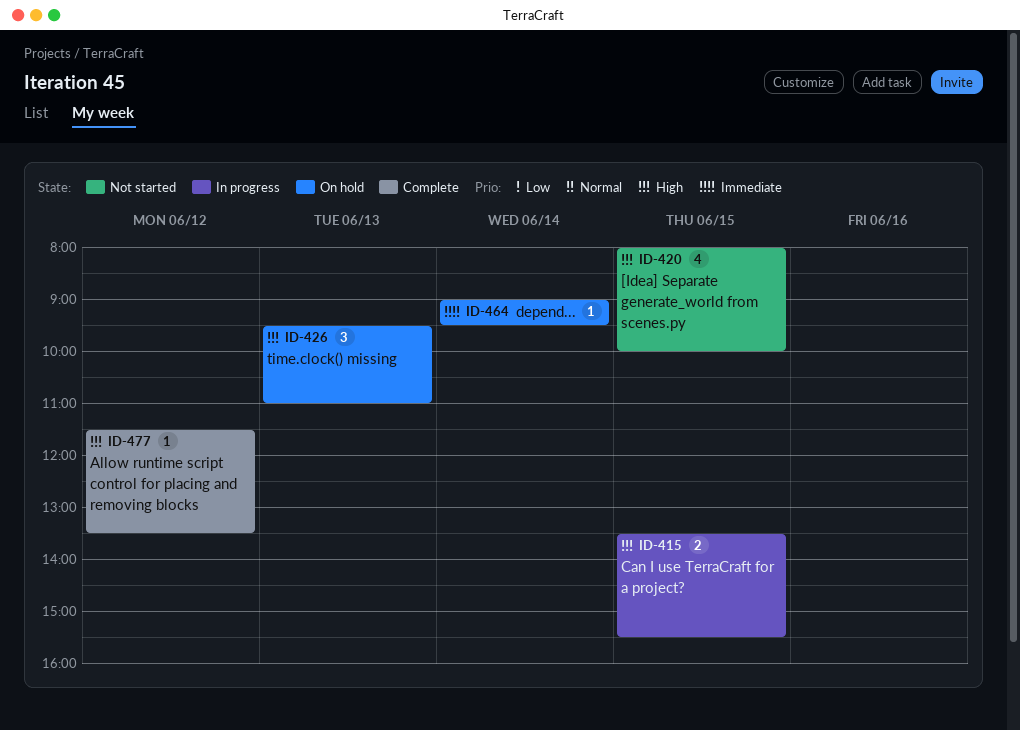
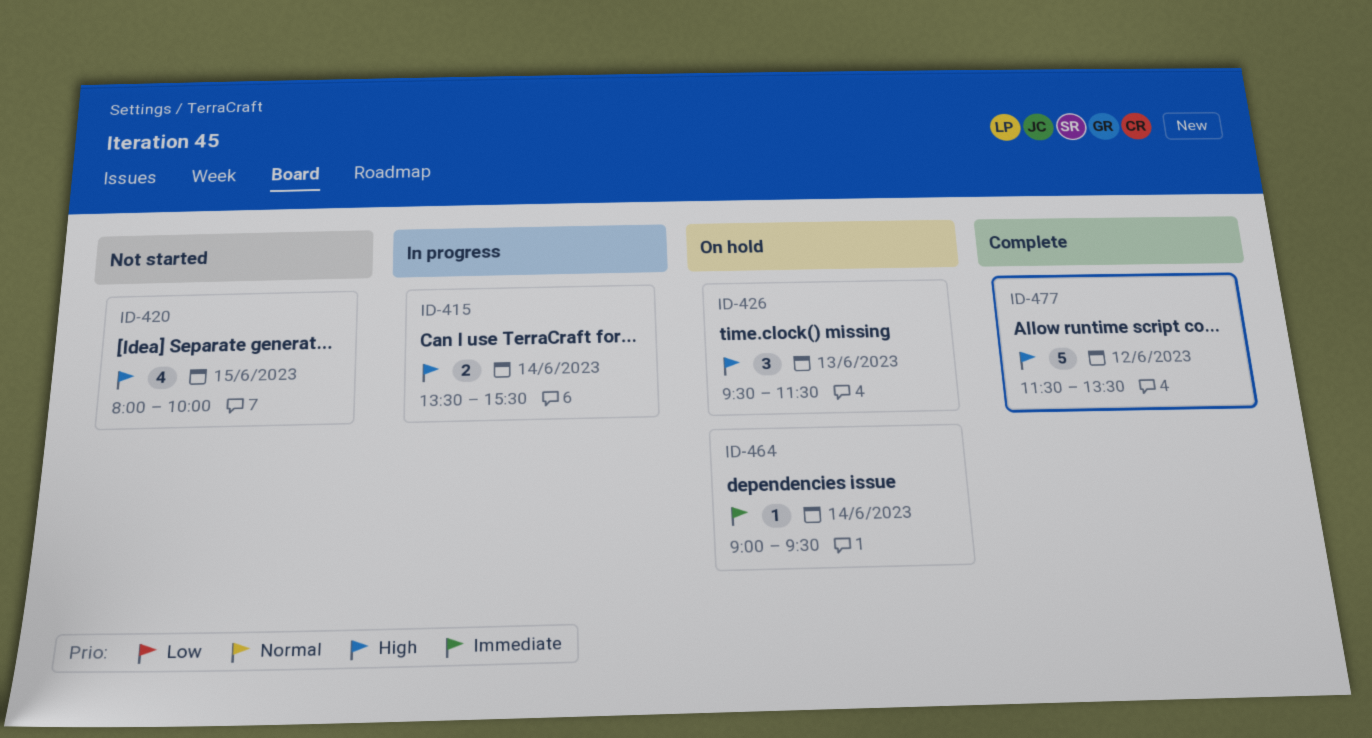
ID-415, day: Jun 15 -> Jun 14
ID-426, ends: 11:00 -> 11:30
ID-477, estimate: 1 -> 5

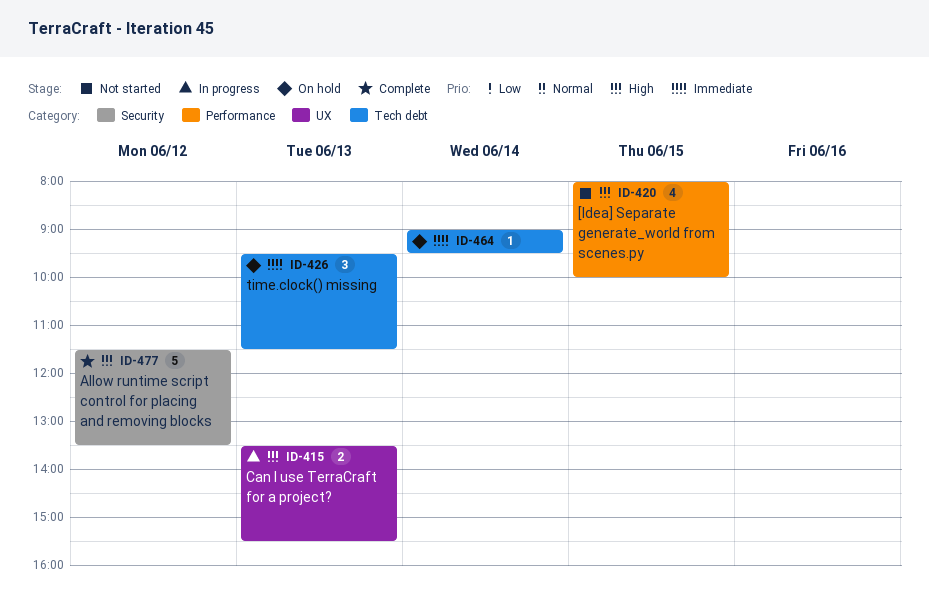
ID-415, day: Jun 14 -> Jun 13
ID-426, priority: High -> Immediate

